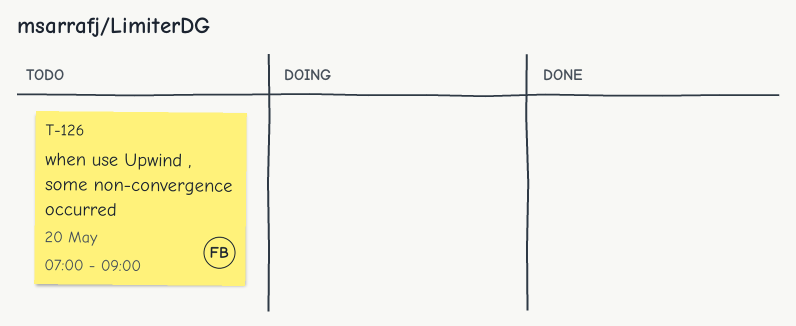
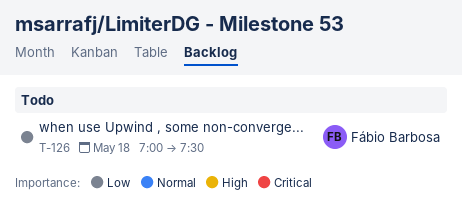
T-126, day: May 20 -> May 18
T-126, ends: 09:00 -> 07:30

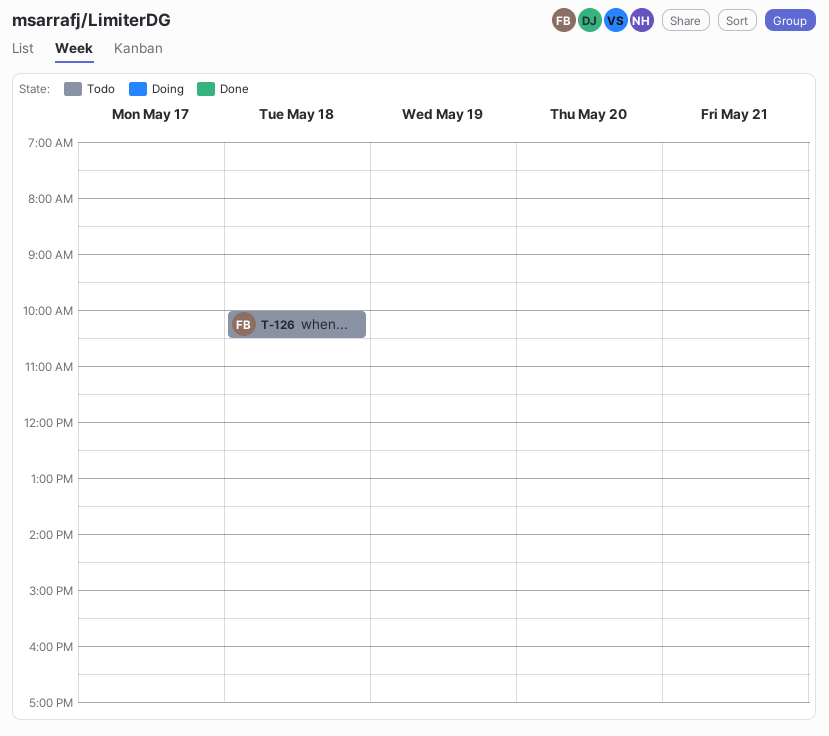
T-126, begins: 07:00 -> 10:00
T-126, ends: 07:30 -> 10:30

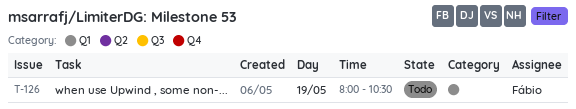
T-126, day: May 18 -> May 19
T-126, begins: 10:00 -> 08:00

